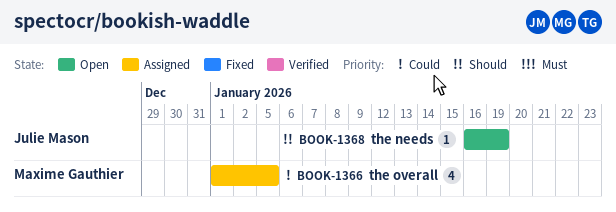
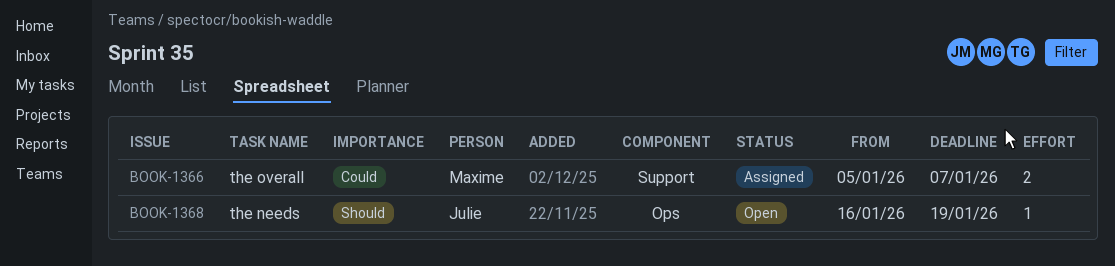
BOOK-1366, estimate: 4 -> 2
BOOK-1366, start: Jan 1 -> Jan 5
BOOK-1366, due: Jan 5 -> Jan 7

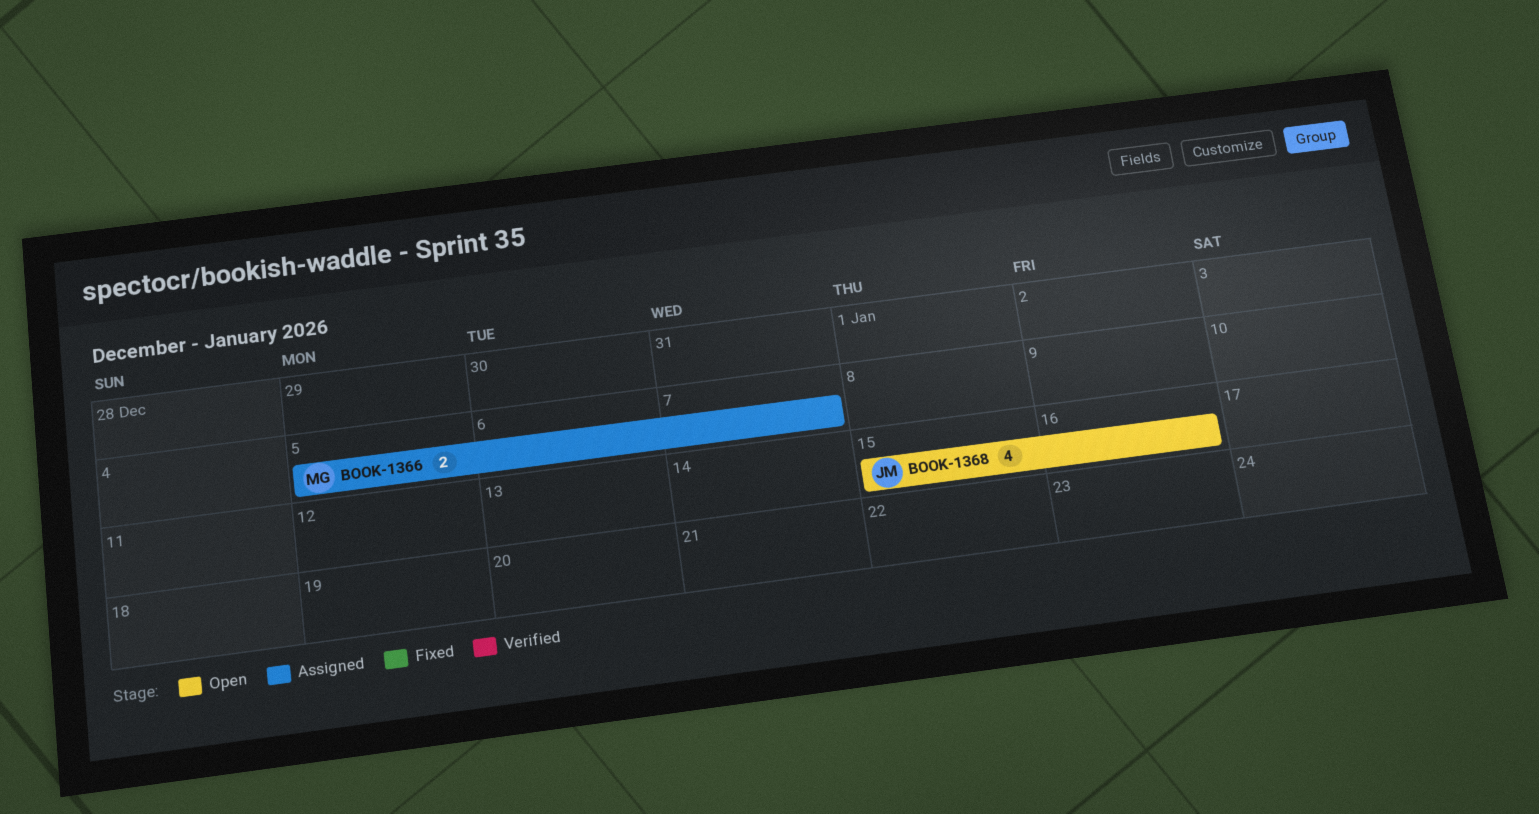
BOOK-1368, estimate: 1 -> 4
BOOK-1368, start: Jan 16 -> Jan 15
BOOK-1368, due: Jan 19 -> Jan 16

